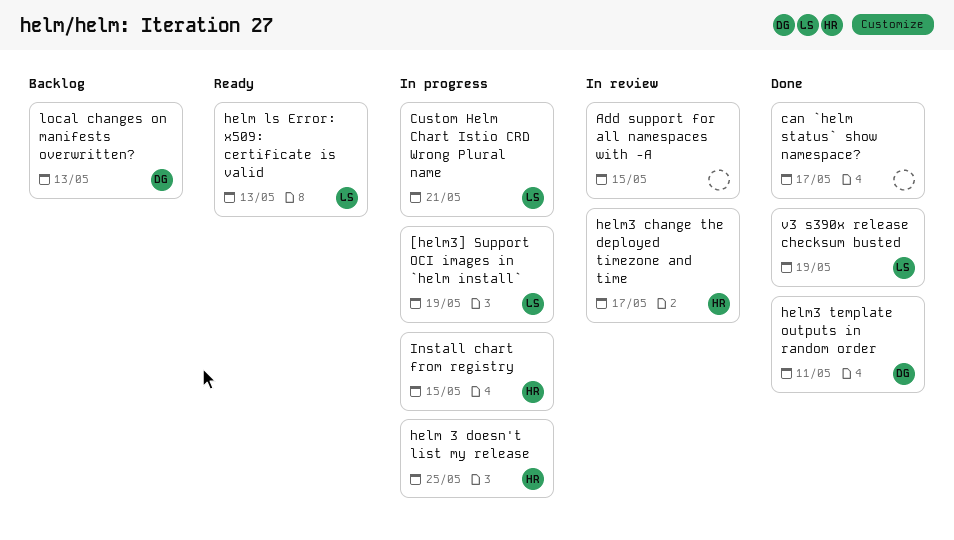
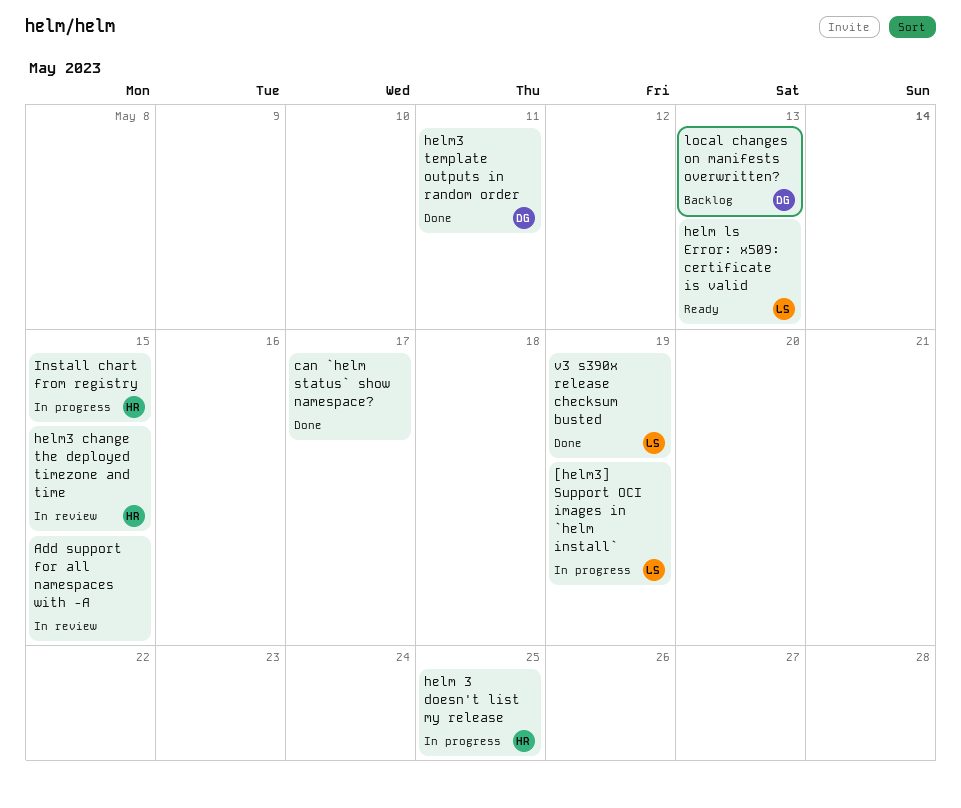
Custom Helm Chart Istio CRD Wrong Plural name: present -> none
helm3 change the deployed timezone and time, due: May 17 -> May 15

